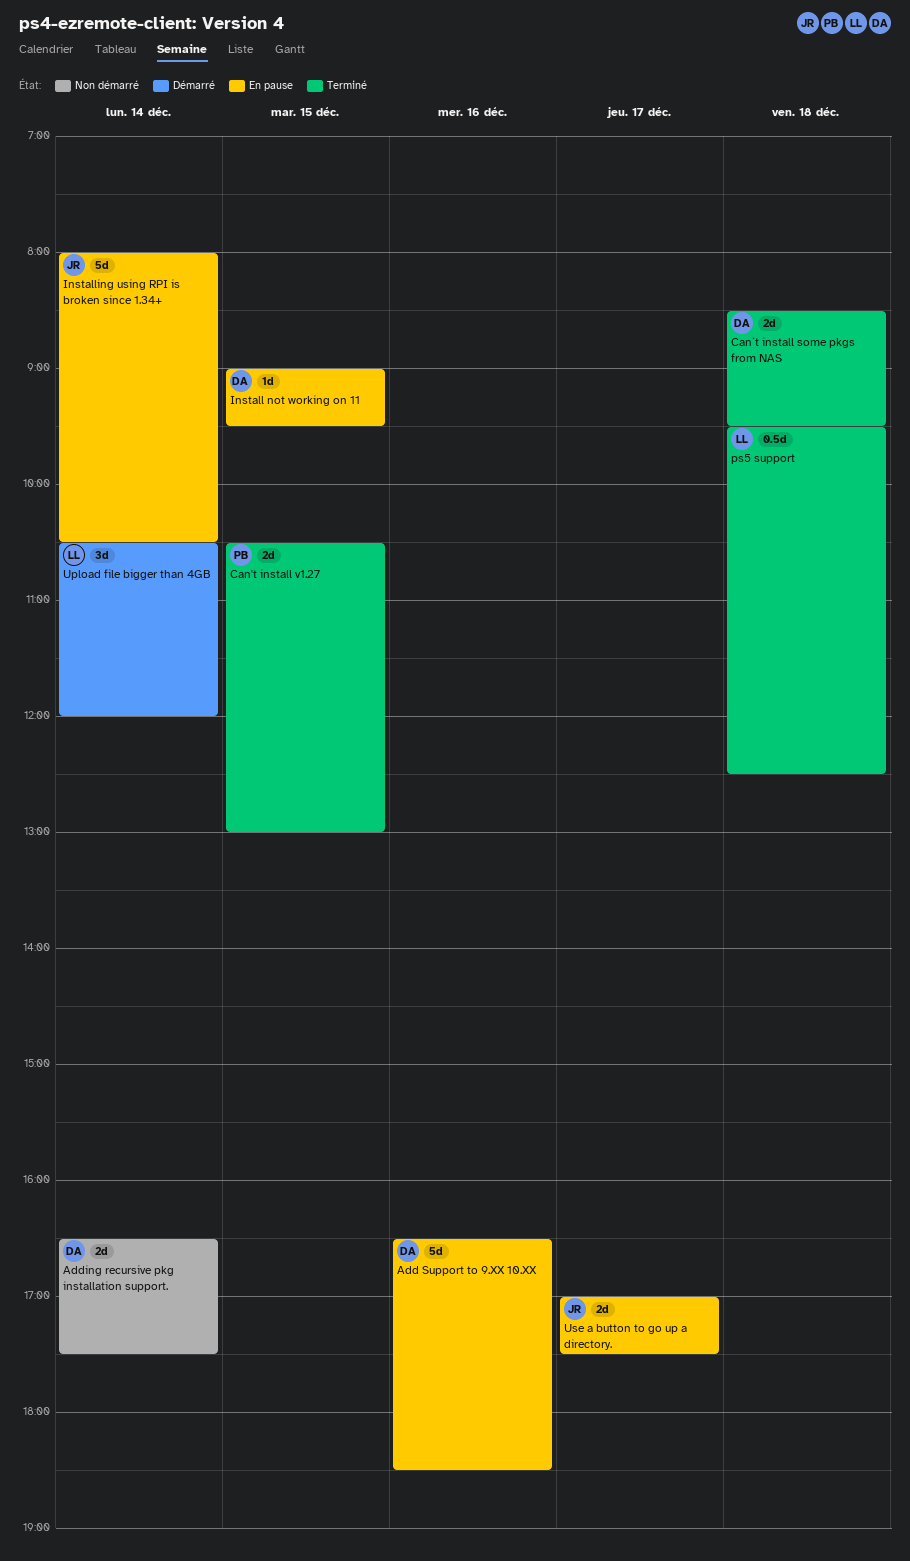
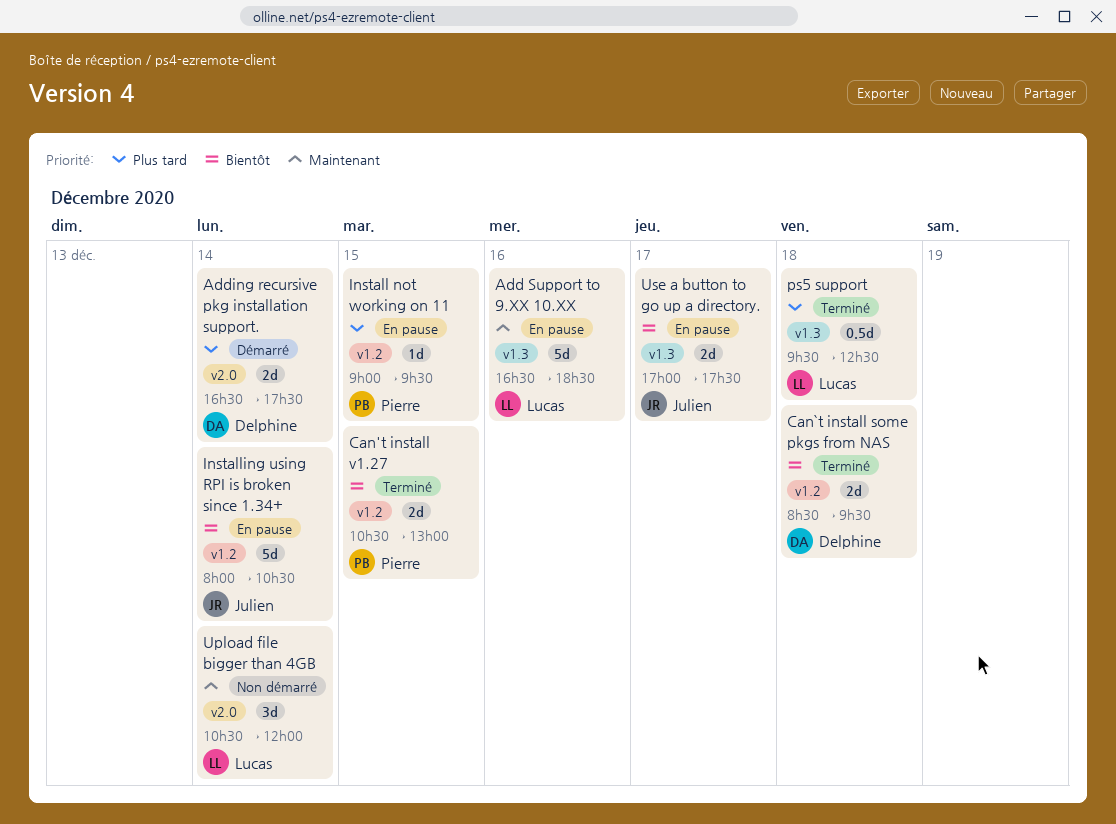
Add Support to 9.XX 10.XX, owner: Delphine -> Lucas
Adding recursive pkg installation support., status: Non démarré -> Démarré
Install not working on 11, owner: Delphine -> Pierre
Upload file bigger than 4GB, status: Démarré -> Non démarré

